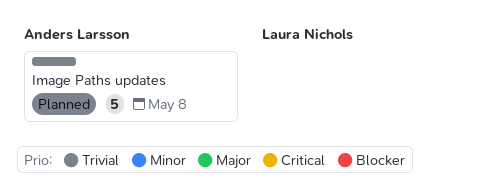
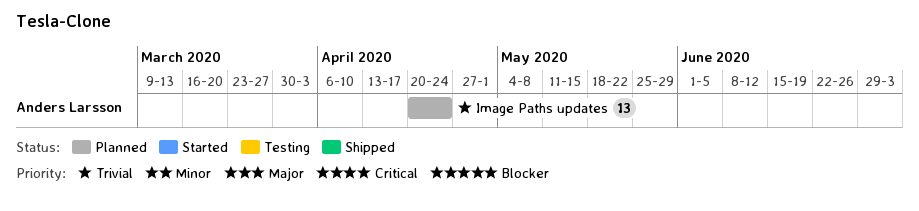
Image Paths updates, estimate: 5 -> 13
Image Paths updates, due: May 8 -> Apr 24

